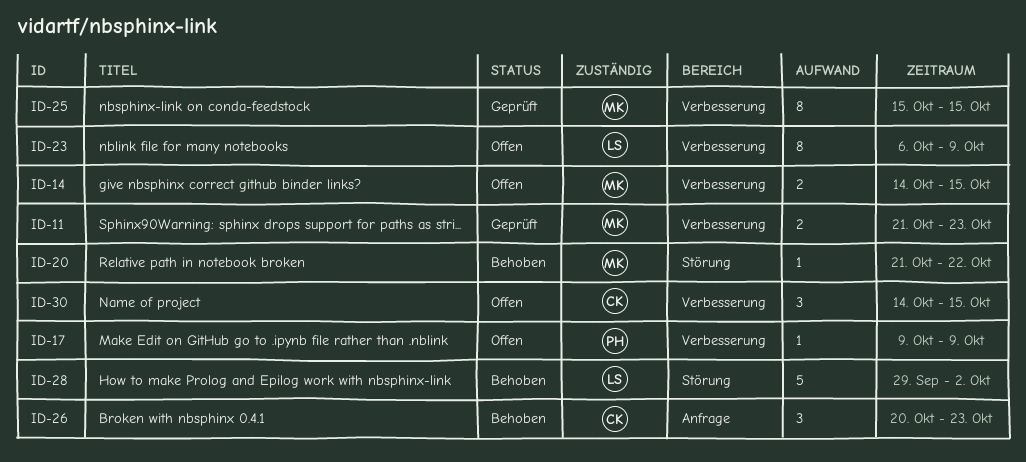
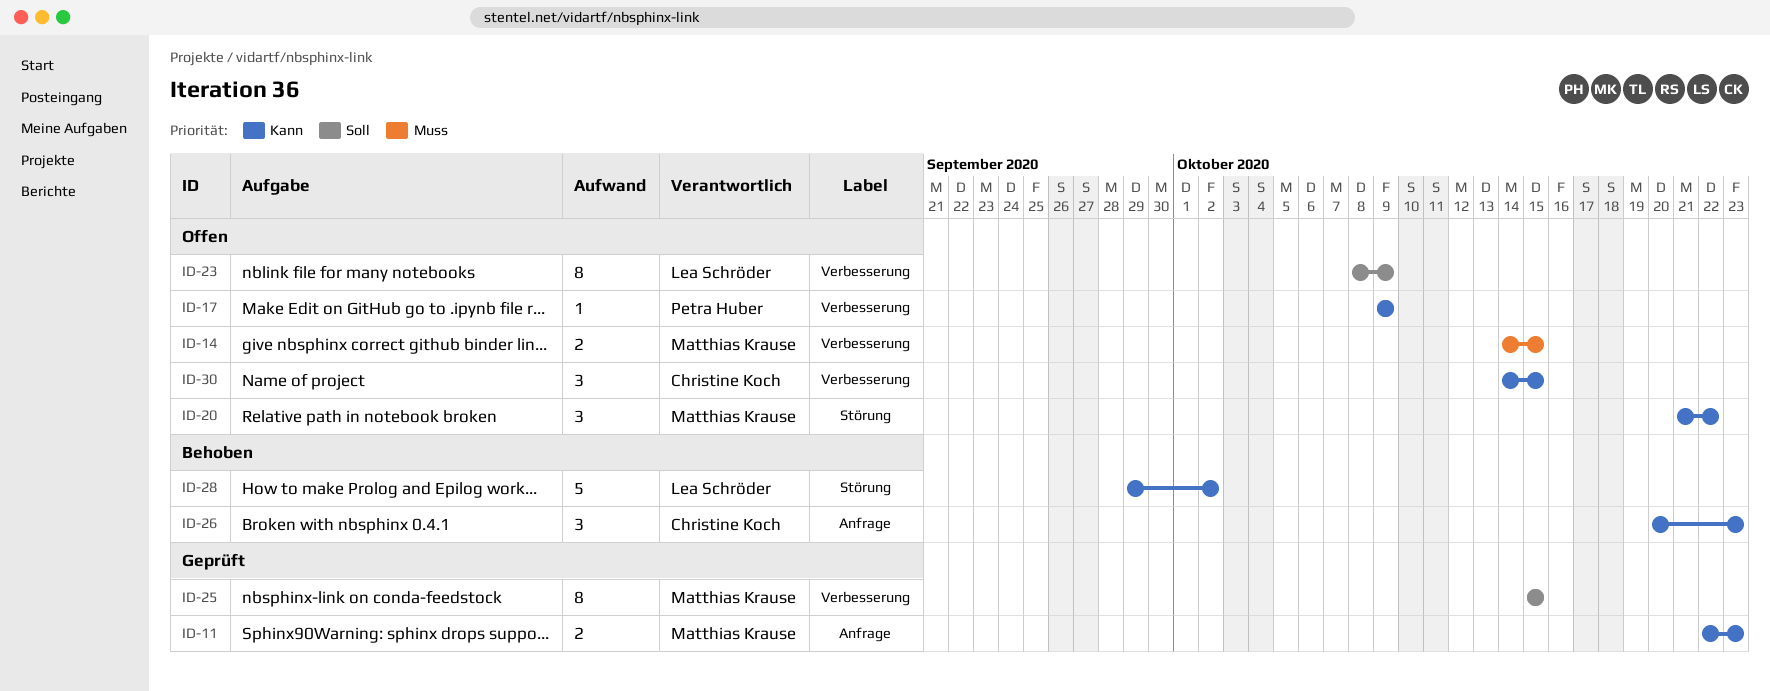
ID-11, label: Verbesserung -> Anfrage
ID-11, start: Oct 21 -> Oct 22
ID-20, status: Behoben -> Offen
ID-20, estimate: 1 -> 3
ID-23, start: Oct 6 -> Oct 8

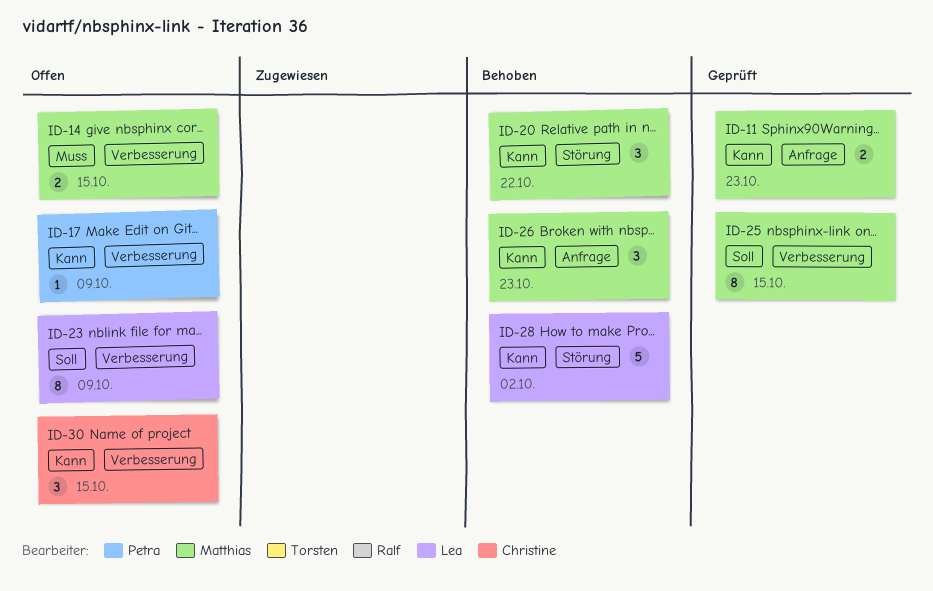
ID-20, status: Offen -> Behoben
ID-26, owner: Christine Koch -> Matthias Krause

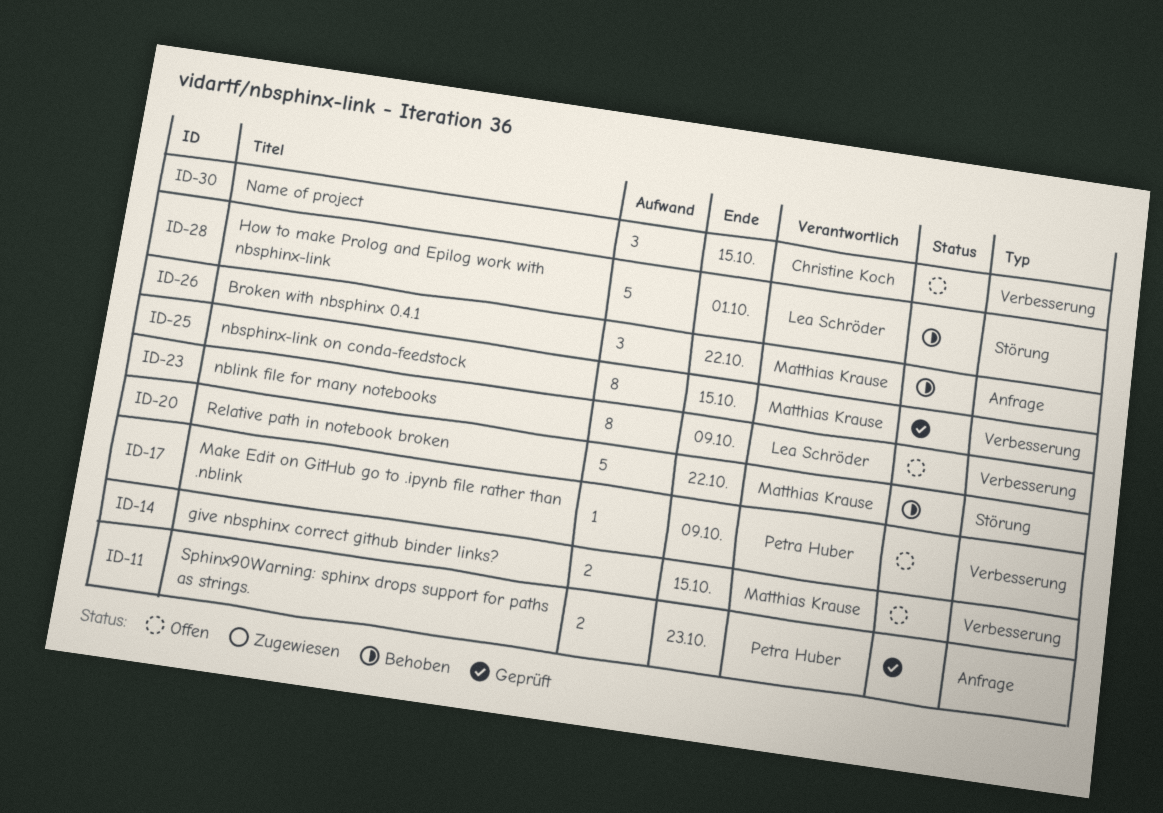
ID-11, owner: Matthias Krause -> Petra Huber
ID-20, estimate: 3 -> 5
ID-26, due: Oct 23 -> Oct 22
ID-28, due: Oct 2 -> Oct 1

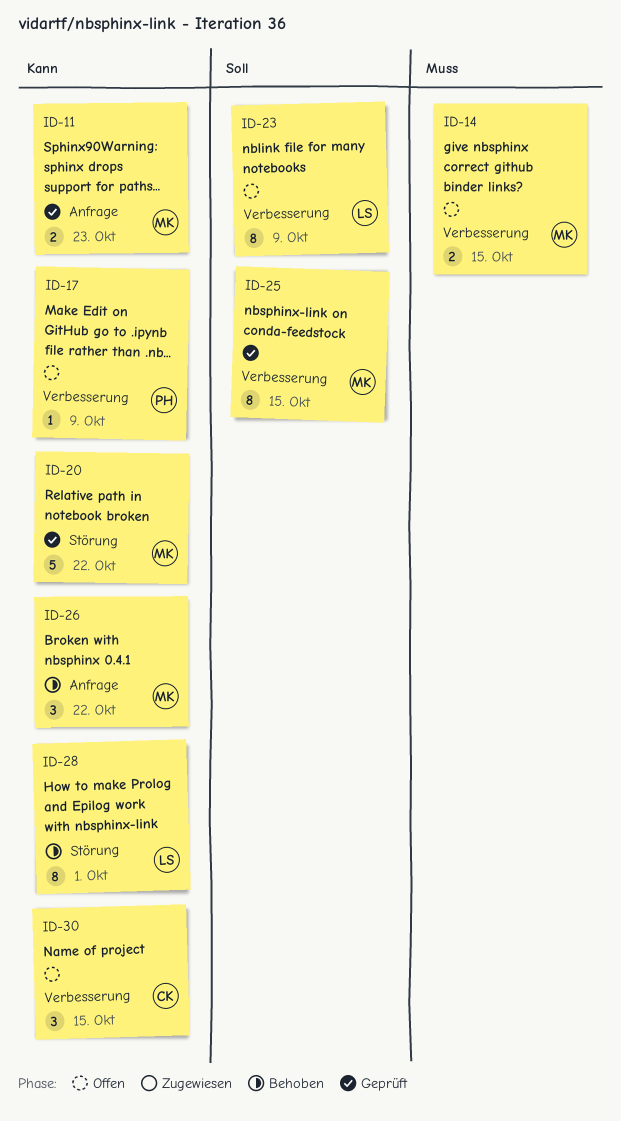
ID-11, owner: Petra Huber -> Matthias Krause
ID-20, status: Behoben -> Geprüft
ID-28, estimate: 5 -> 8

